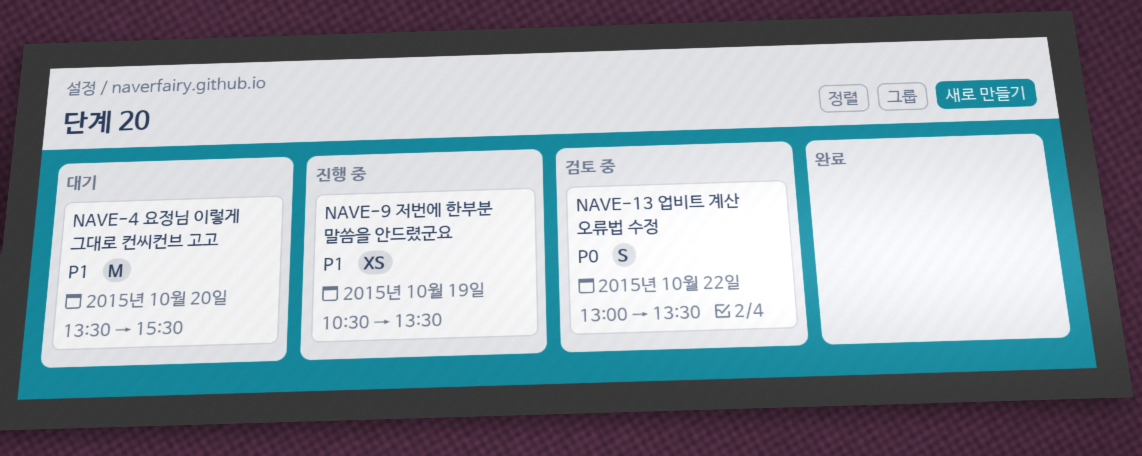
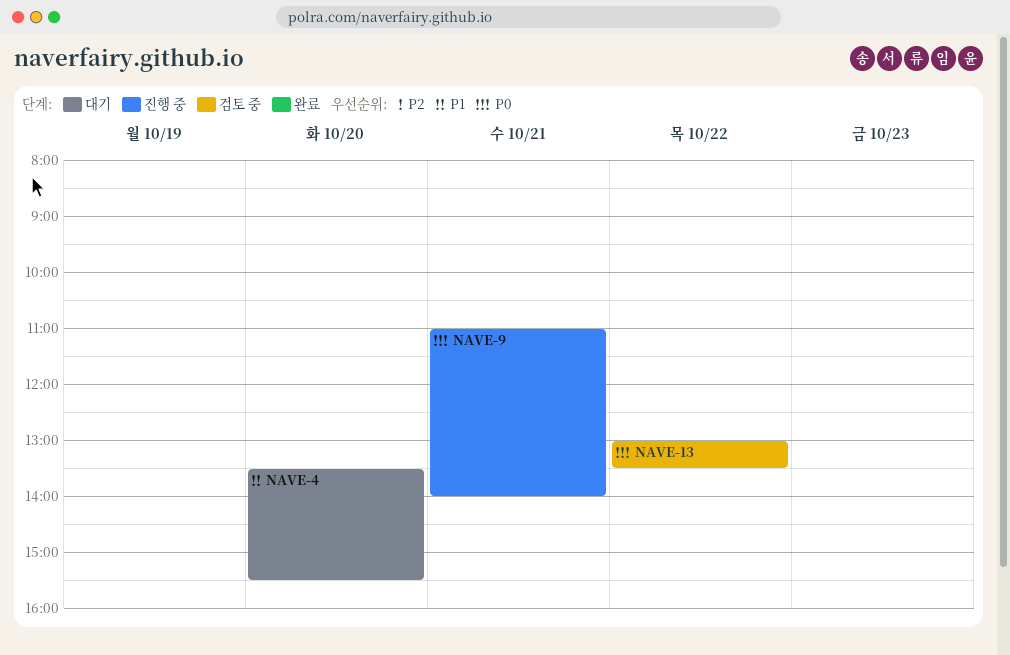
NAVE-9, priority: P1 -> P0
NAVE-9, day: Oct 19 -> Oct 21
NAVE-9, begins: 10:30 -> 11:00
NAVE-9, ends: 13:30 -> 14:00

